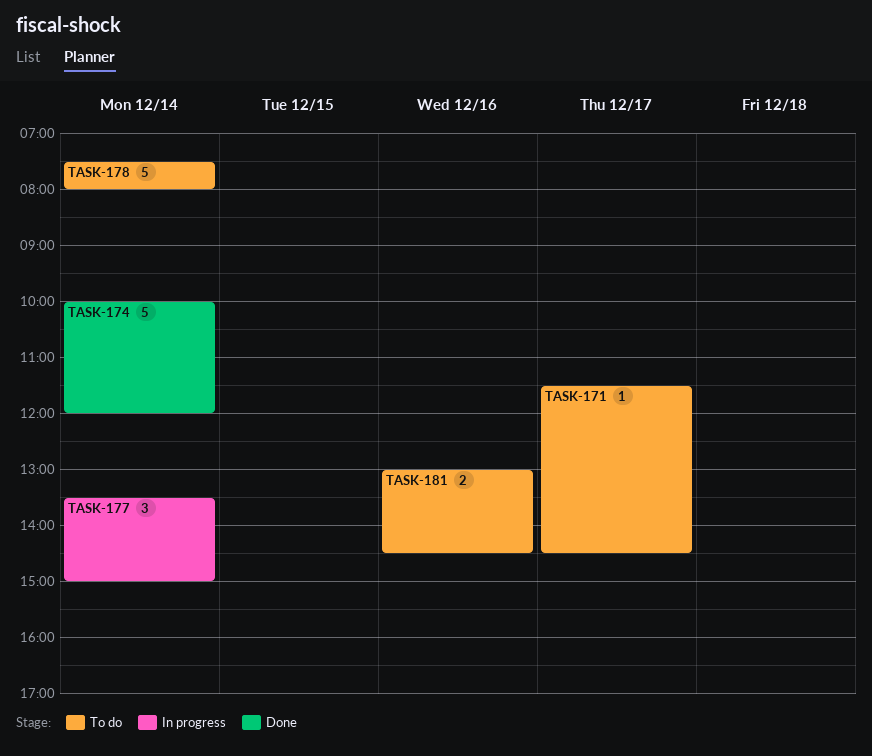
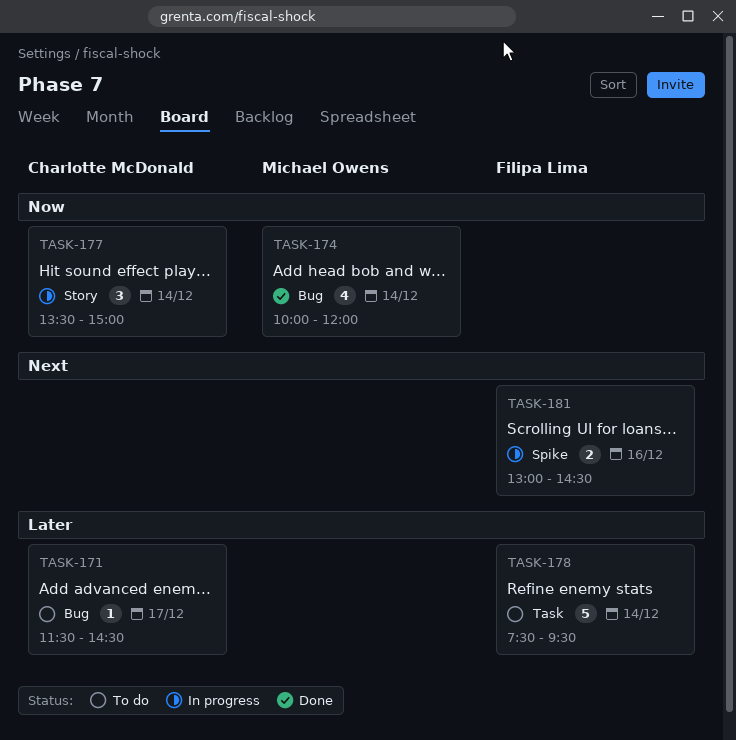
TASK-174, estimate: 5 -> 4
TASK-178, ends: 08:00 -> 09:30
TASK-181, status: To do -> In progress

